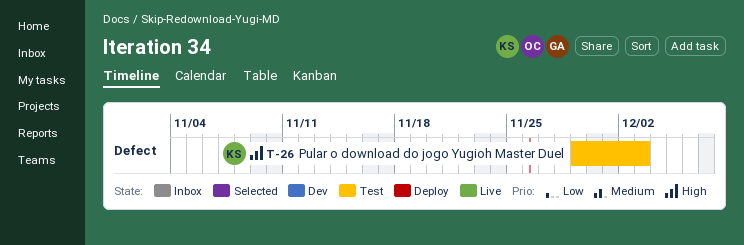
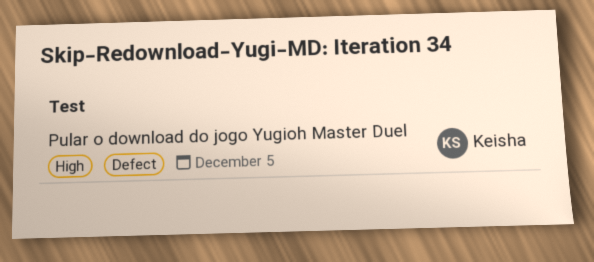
Pular o download do jogo Yugioh Master Duel, due: Dec 3 -> Dec 5

